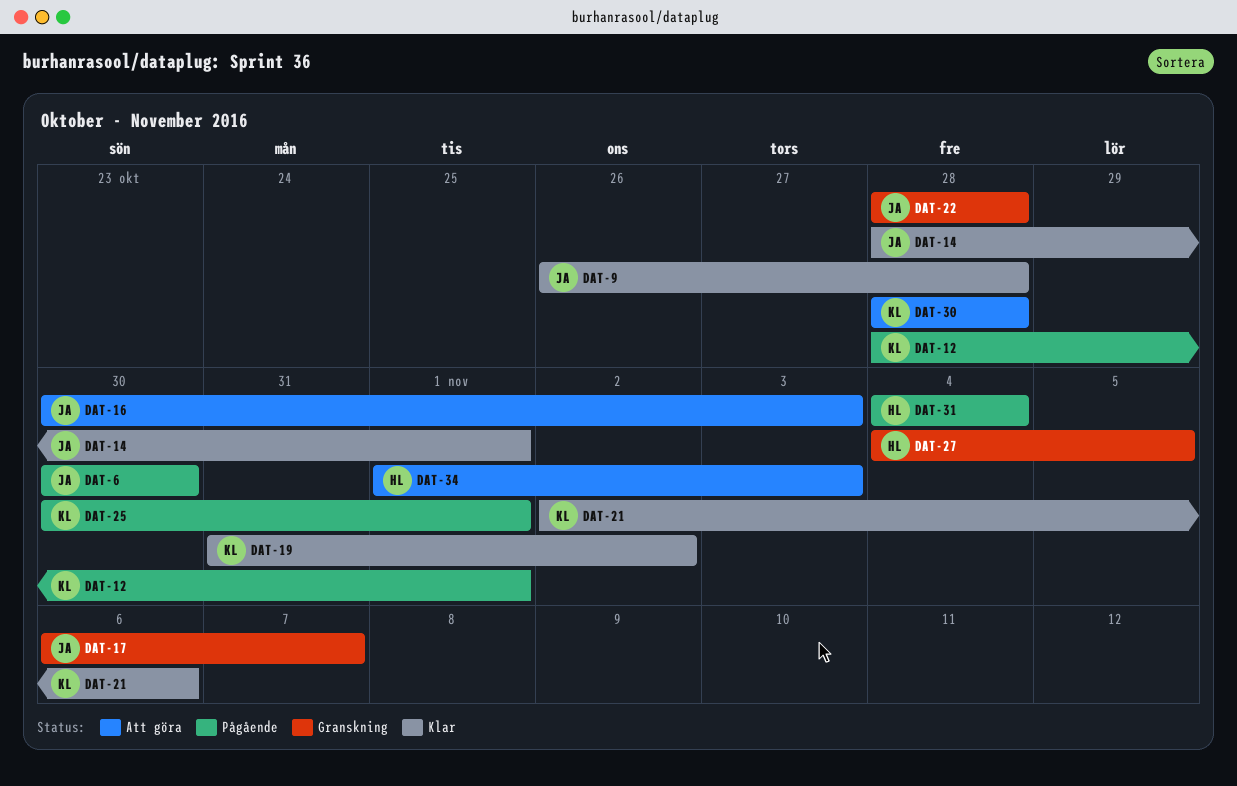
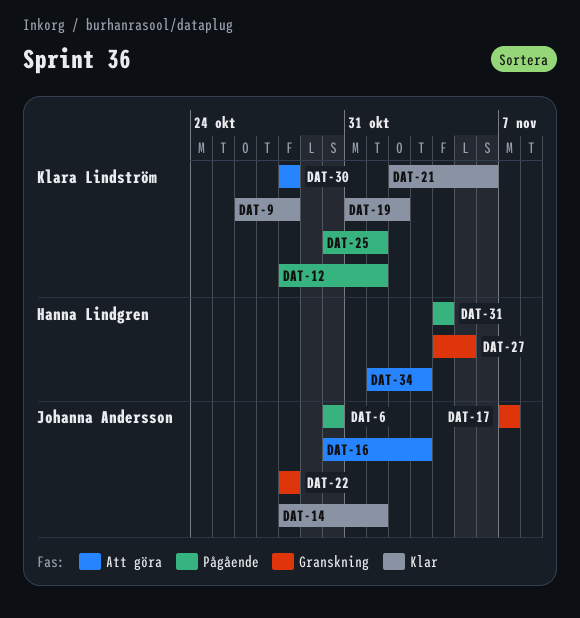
DAT-9, owner: Johanna Andersson -> Klara Lindström
DAT-17, start: Nov 6 -> Nov 7

